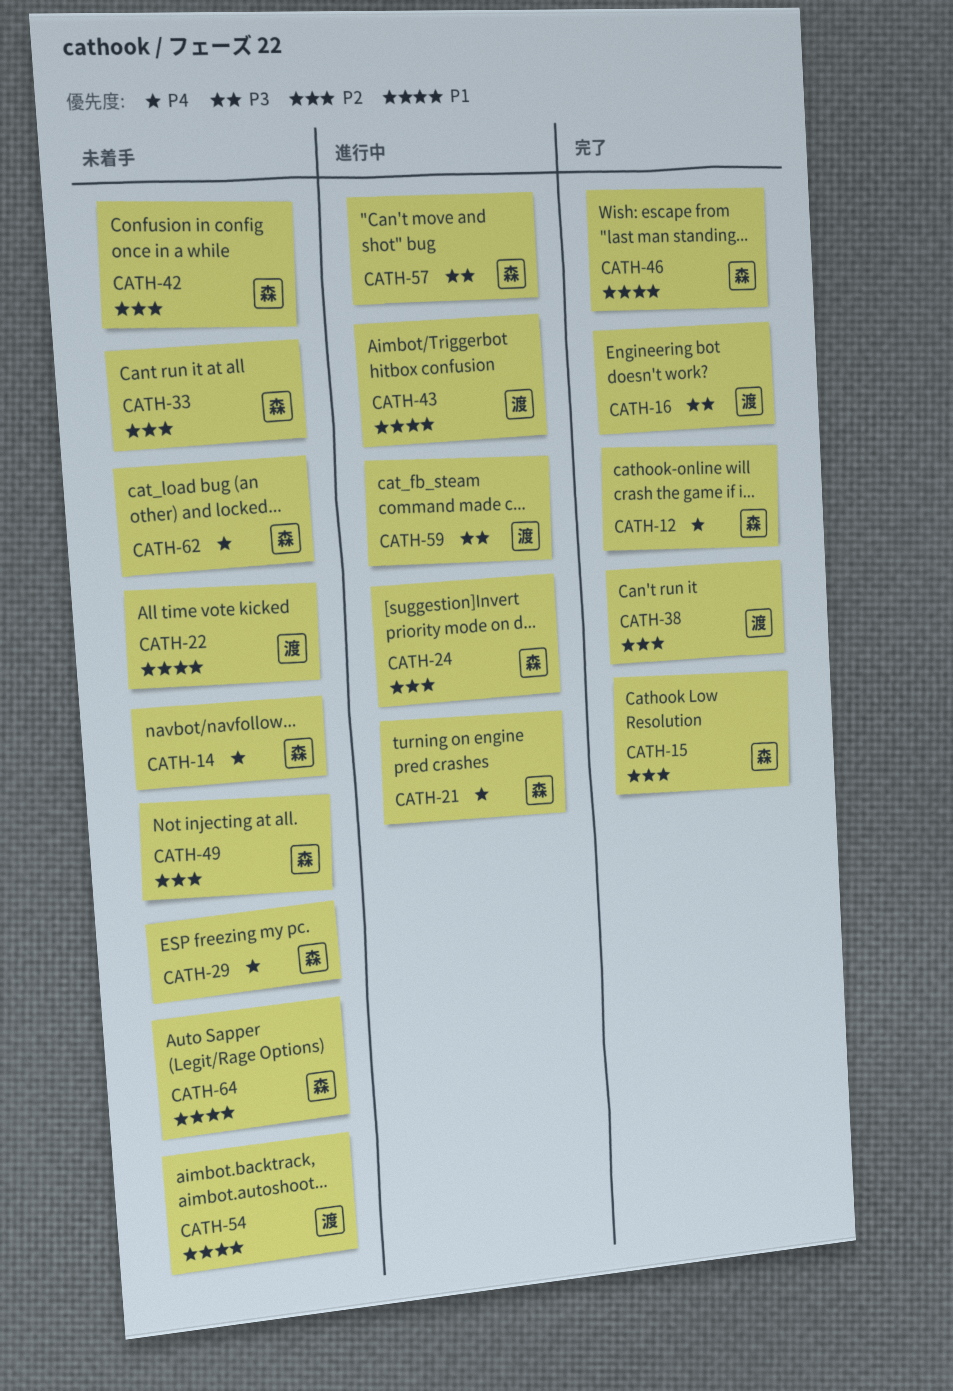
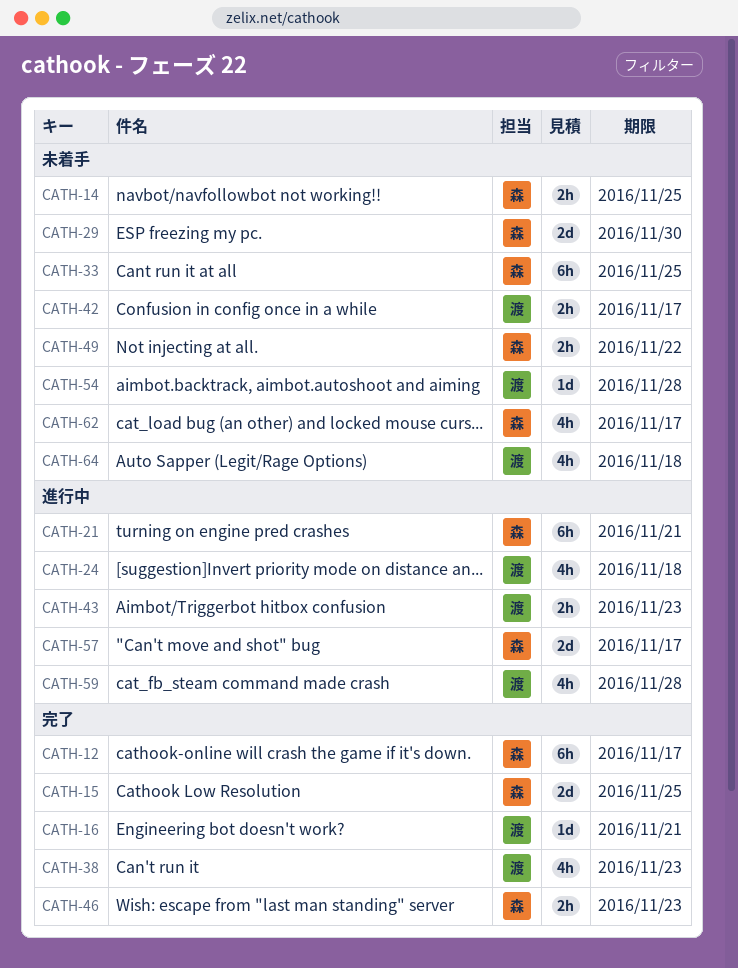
CATH-22: present -> none
CATH-24, owner: 森 -> 渡
CATH-42, owner: 森 -> 渡
CATH-64, owner: 森 -> 渡

